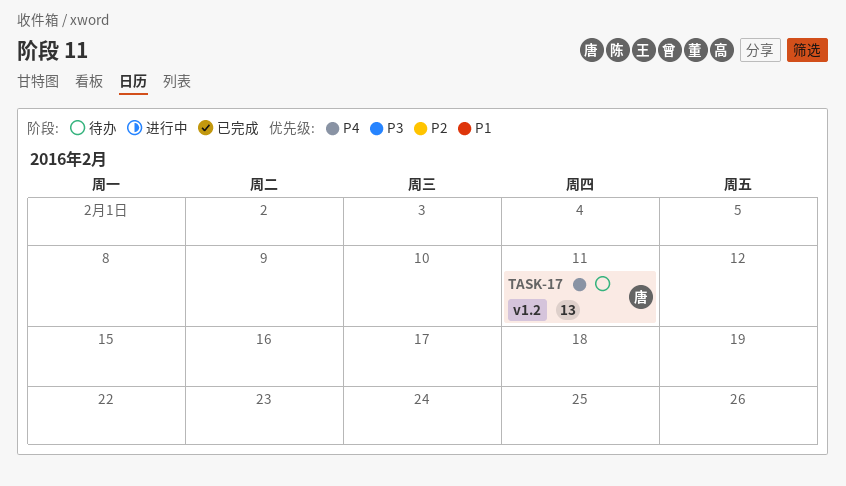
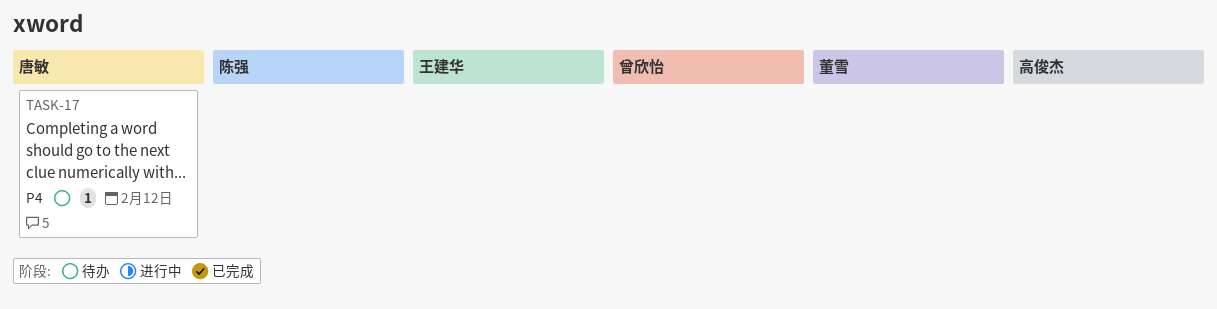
TASK-17, estimate: 13 -> 1
TASK-17, due: Feb 11 -> Feb 12

